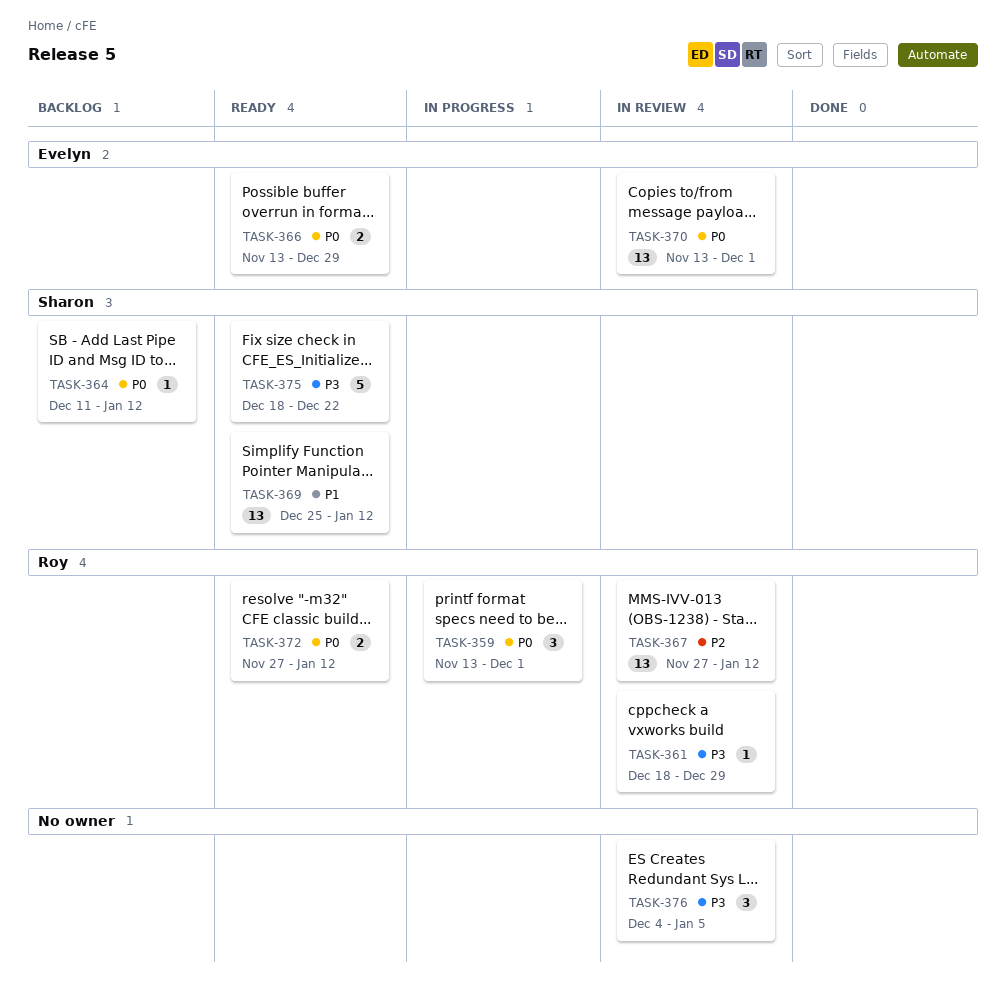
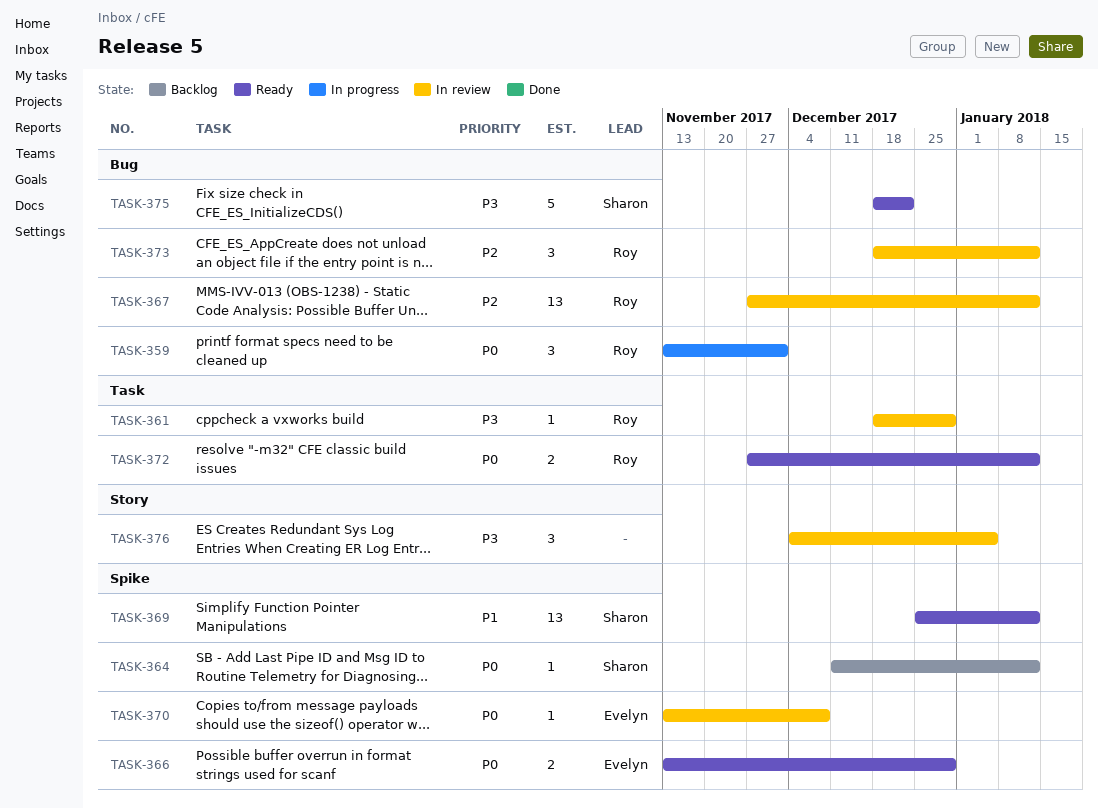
TASK-370, estimate: 13 -> 1
TASK-370, due: Dec 1 -> Dec 8
TASK-373: none -> present

